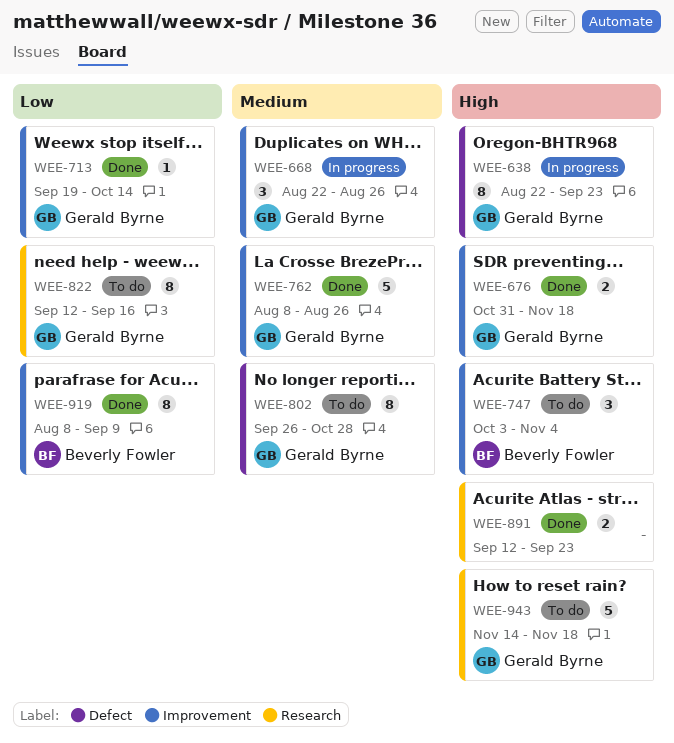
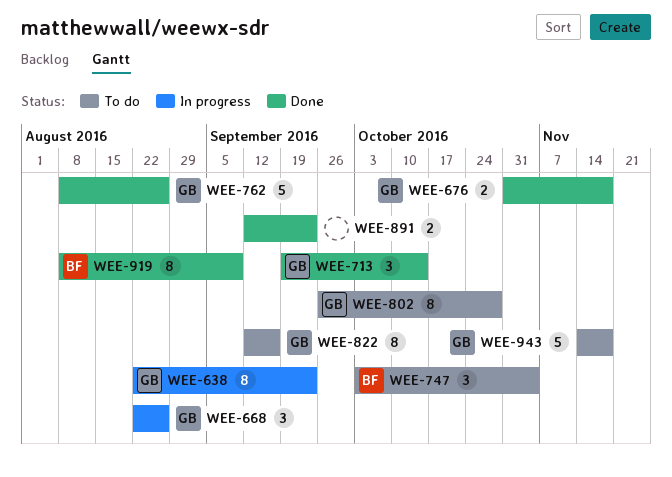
WEE-713, estimate: 1 -> 3

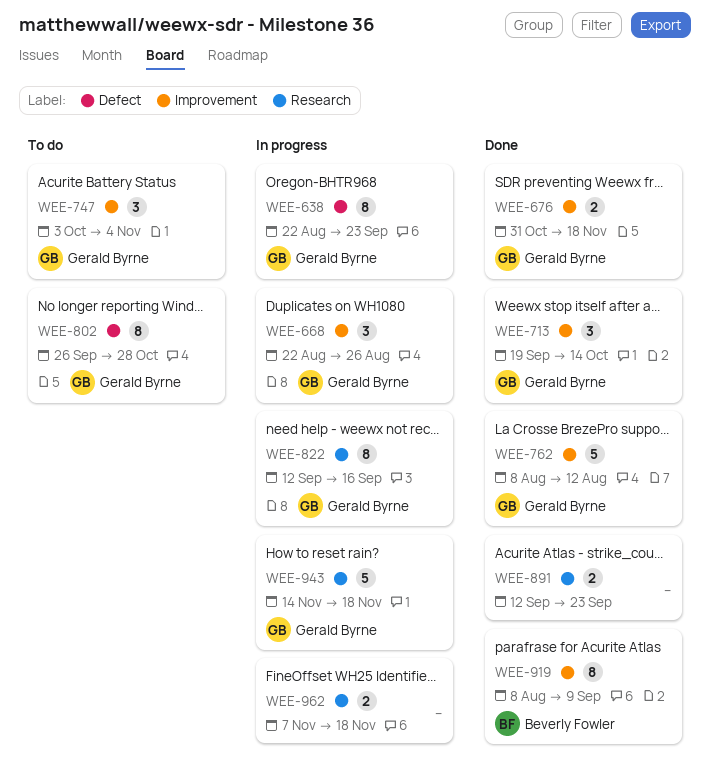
WEE-747, owner: Beverly Fowler -> Gerald Byrne
WEE-762, due: Aug 26 -> Aug 12
WEE-822, status: To do -> In progress
WEE-943, status: To do -> In progress
WEE-962: none -> present

